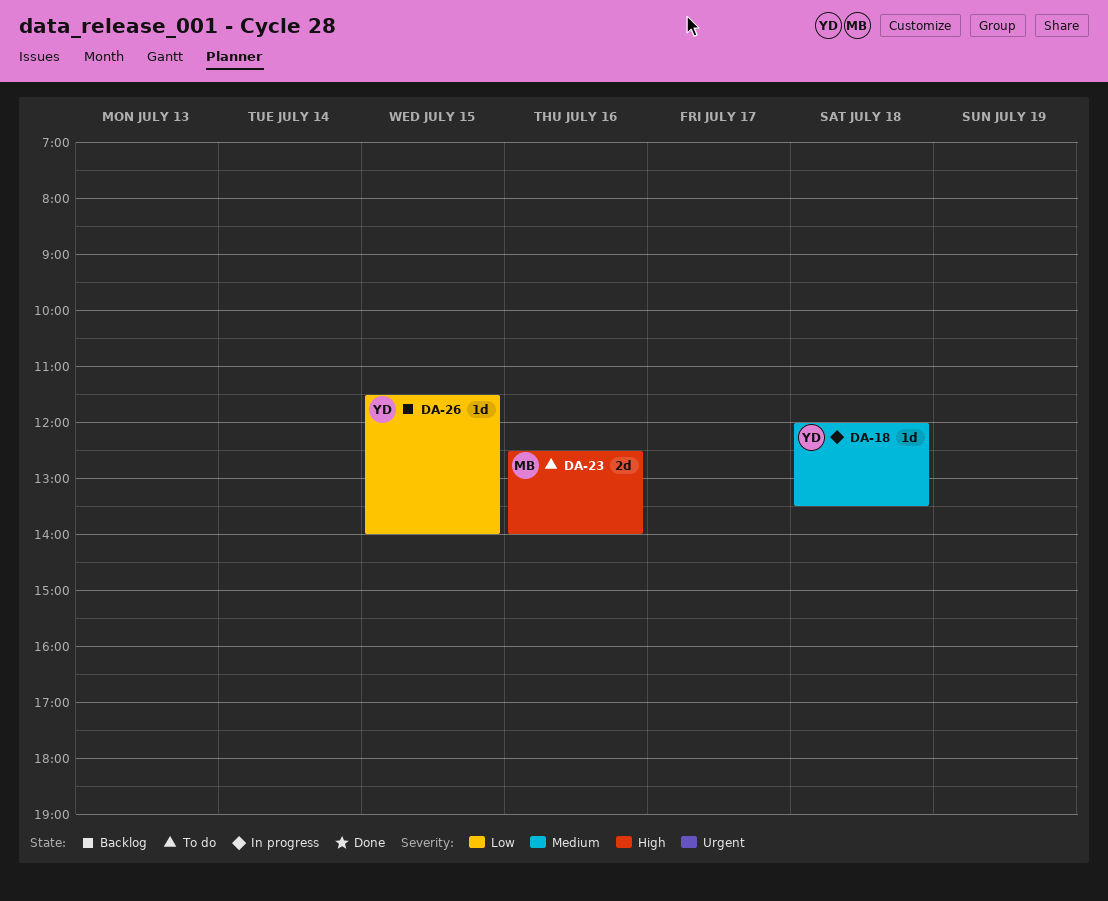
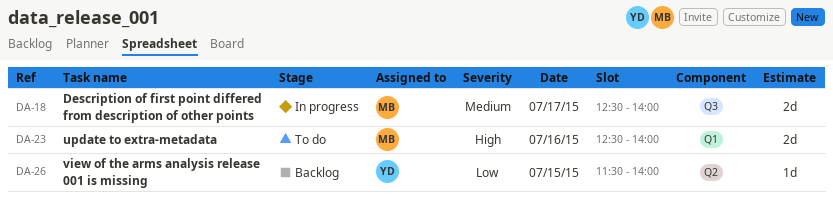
DA-18, owner: YD -> MB
DA-18, estimate: 1d -> 2d
DA-18, day: Jul 18 -> Jul 17
DA-18, begins: 12:00 -> 12:30
DA-18, ends: 13:30 -> 14:00

